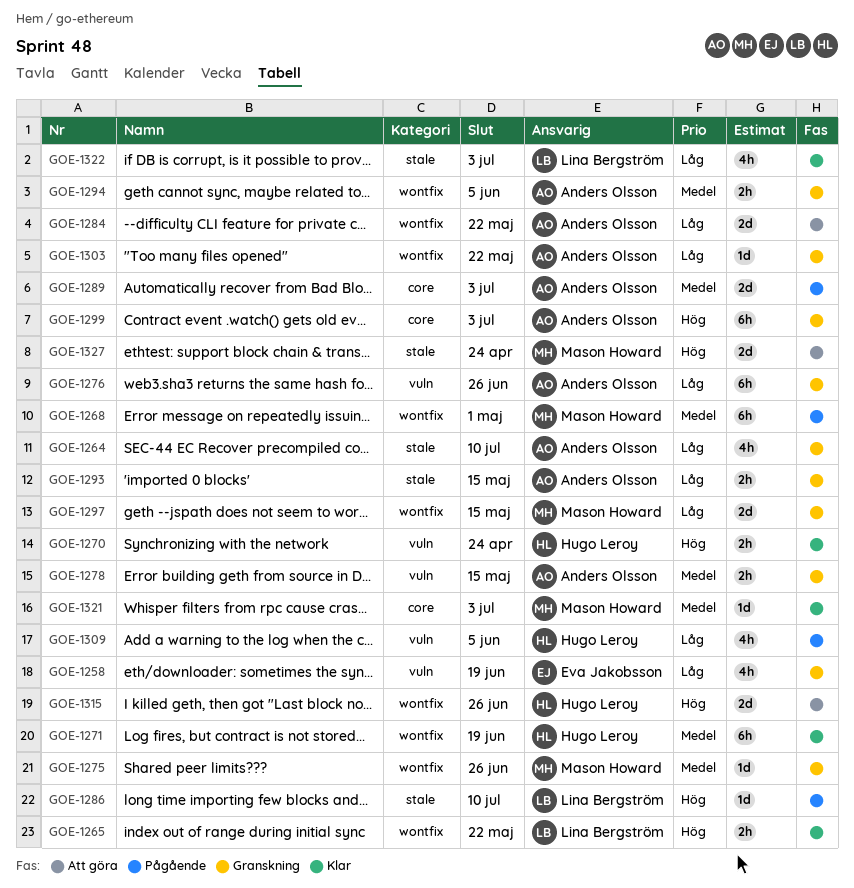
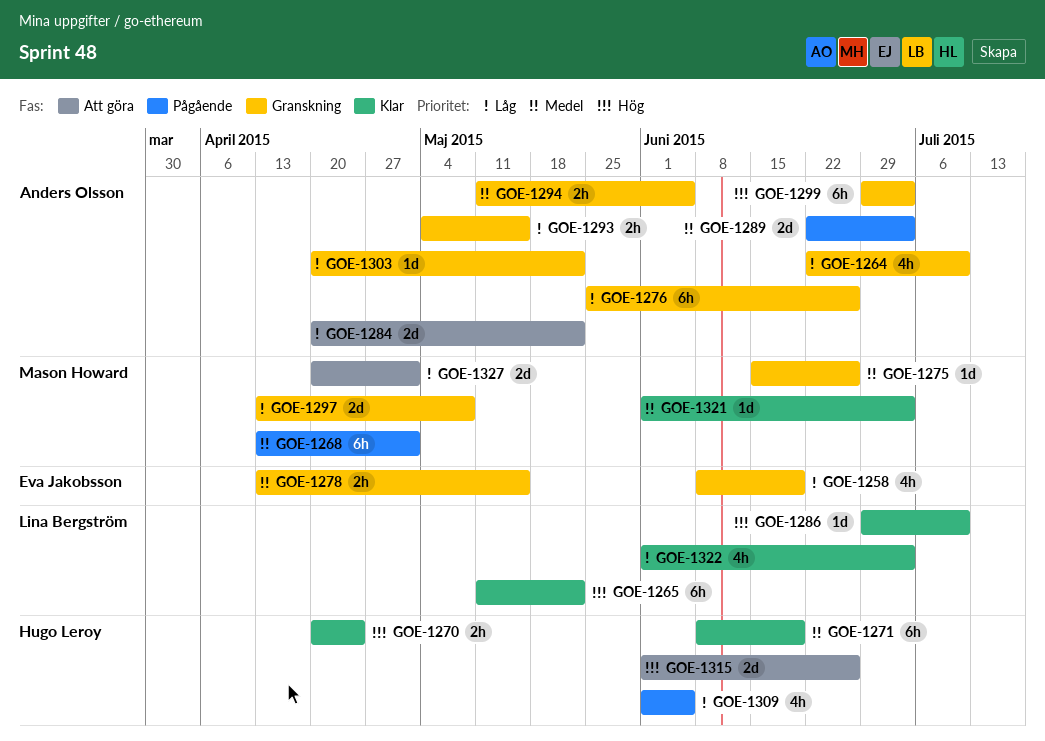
GOE-1265, estimate: 2h -> 6h
GOE-1278, owner: Anders Olsson -> Eva Jakobsson
GOE-1286, status: Pågående -> Klar
GOE-1297, due: May 15 -> May 8
GOE-1327, priority: Hög -> Låg
GOE-1327, due: Apr 24 -> May 1

